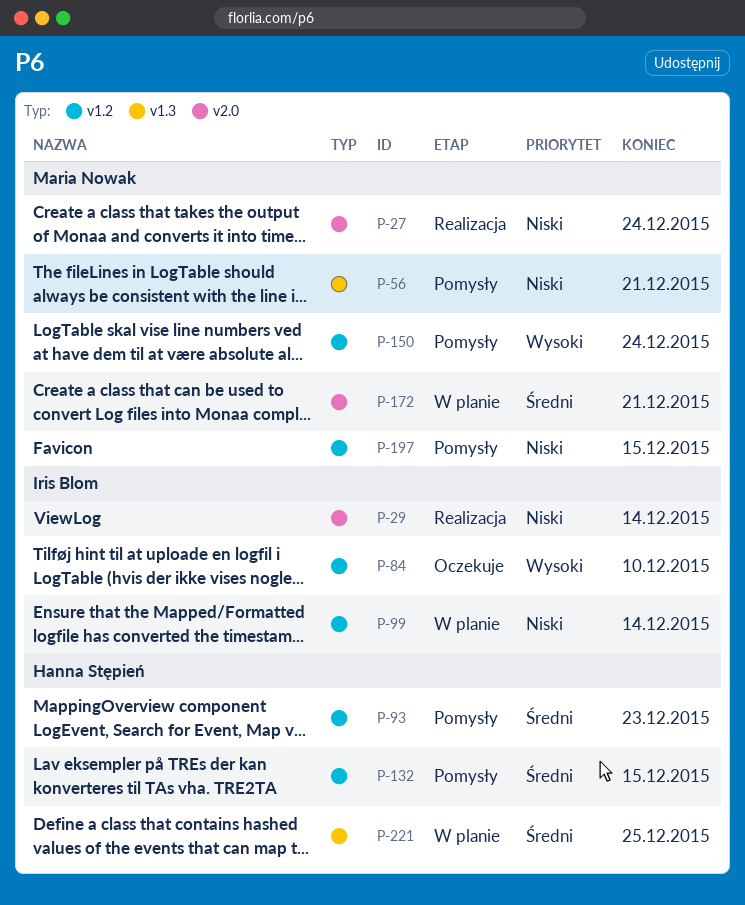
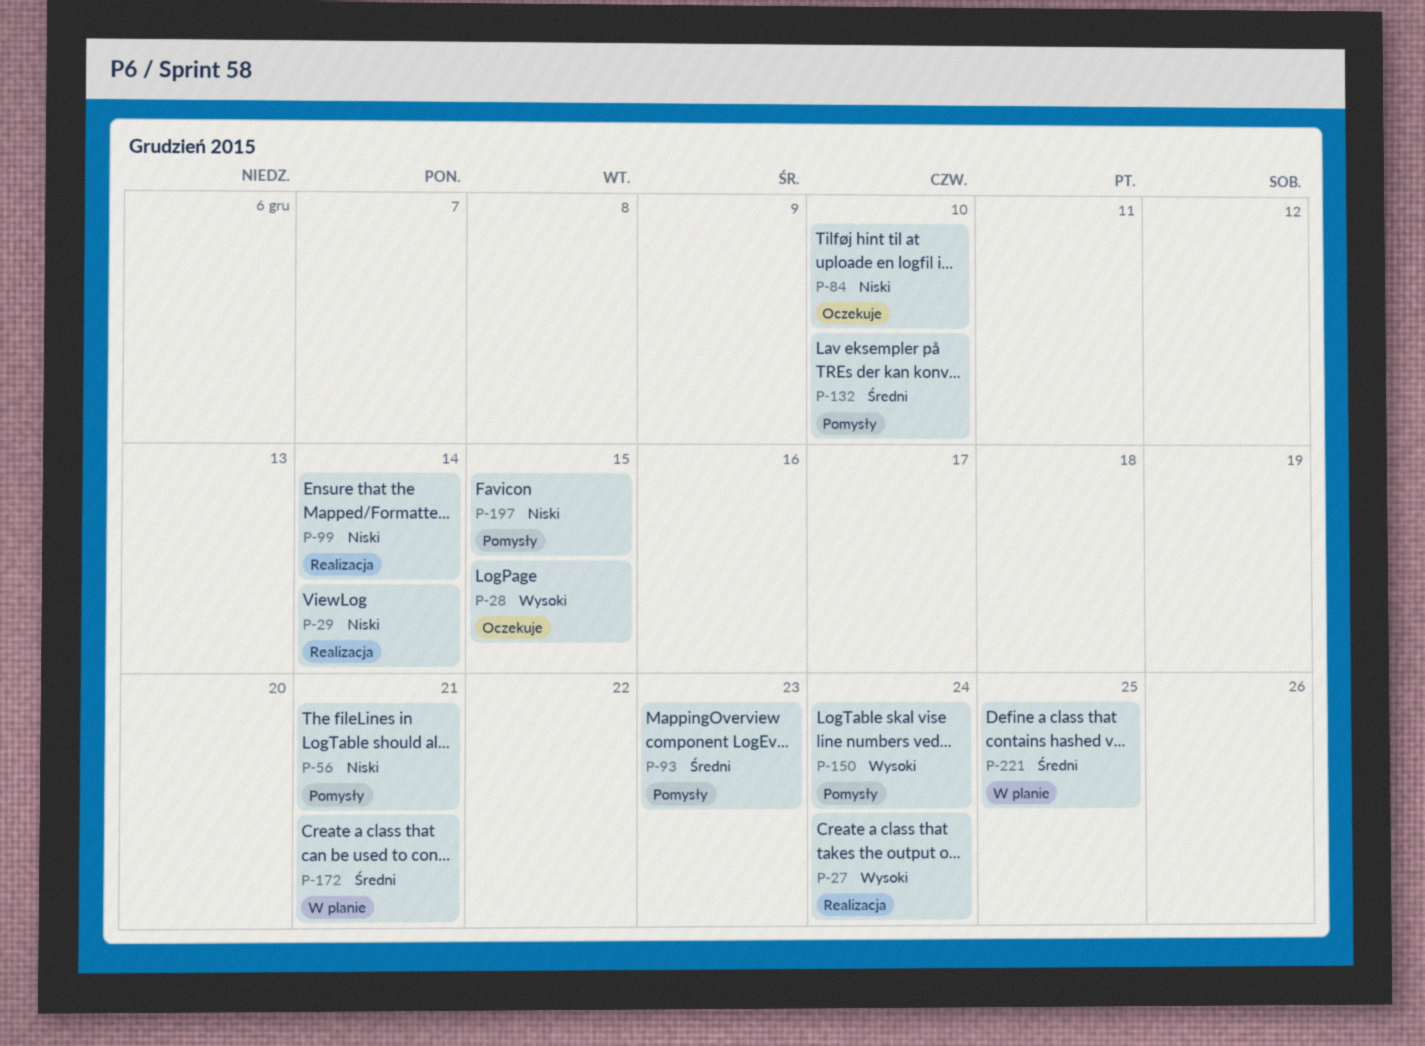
P-27, priority: Niski -> Wysoki
P-28: none -> present
P-84, priority: Wysoki -> Niski
P-99, status: W planie -> Realizacja
P-132, due: Dec 15 -> Dec 10

